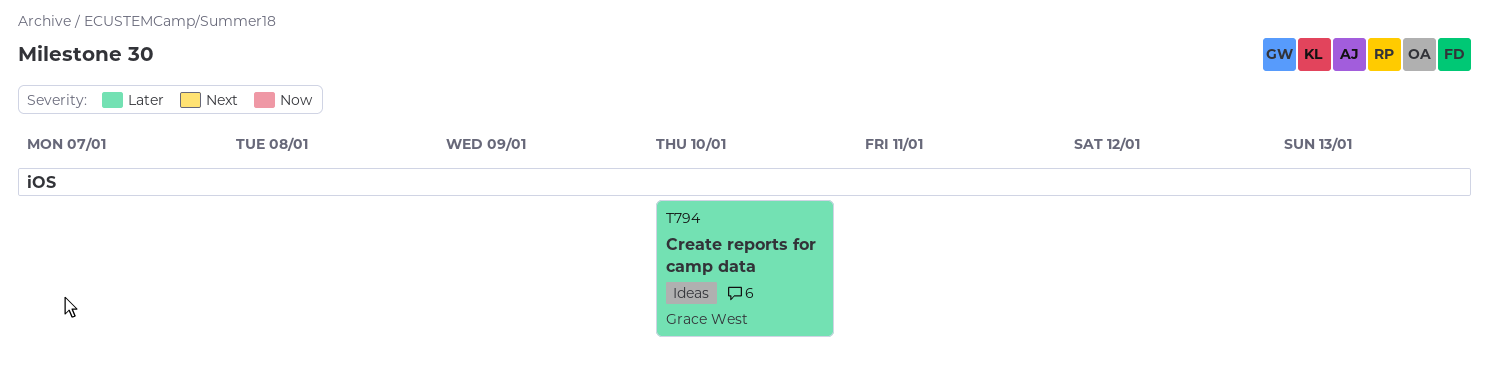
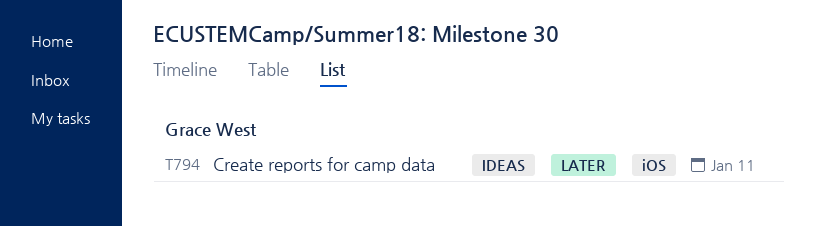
T794, due: Jan 10 -> Jan 11

